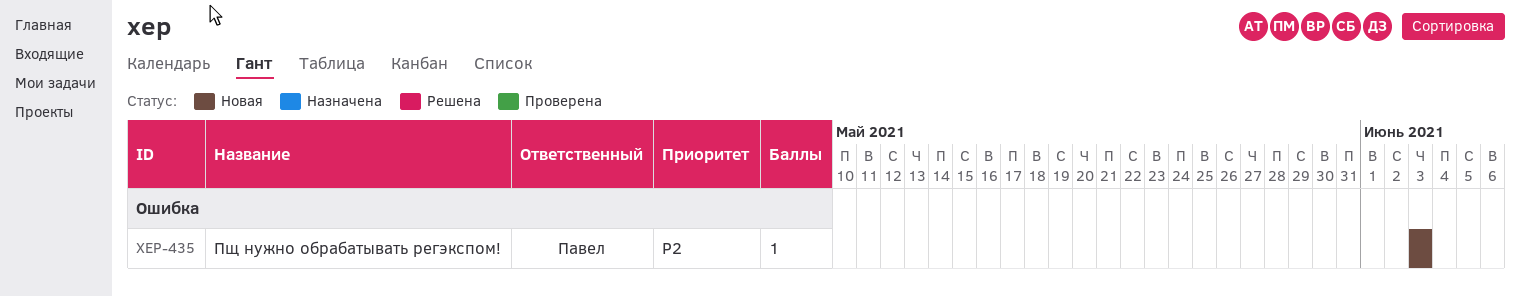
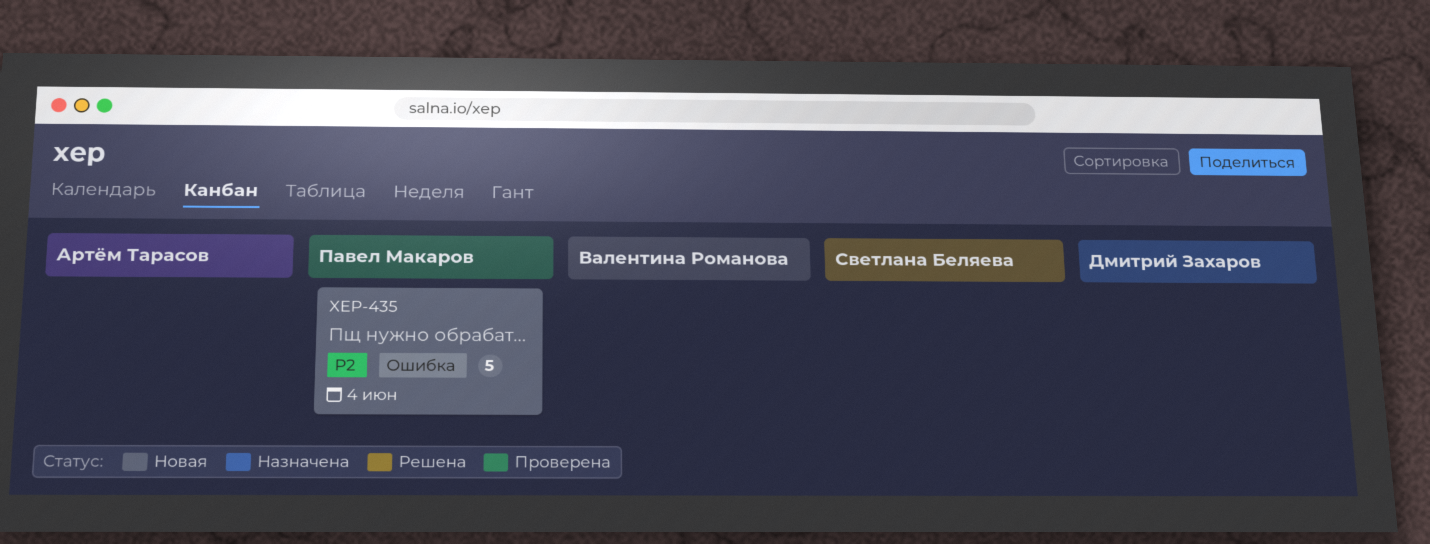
XEP-435, estimate: 1 -> 5
XEP-435, due: Jun 3 -> Jun 4

